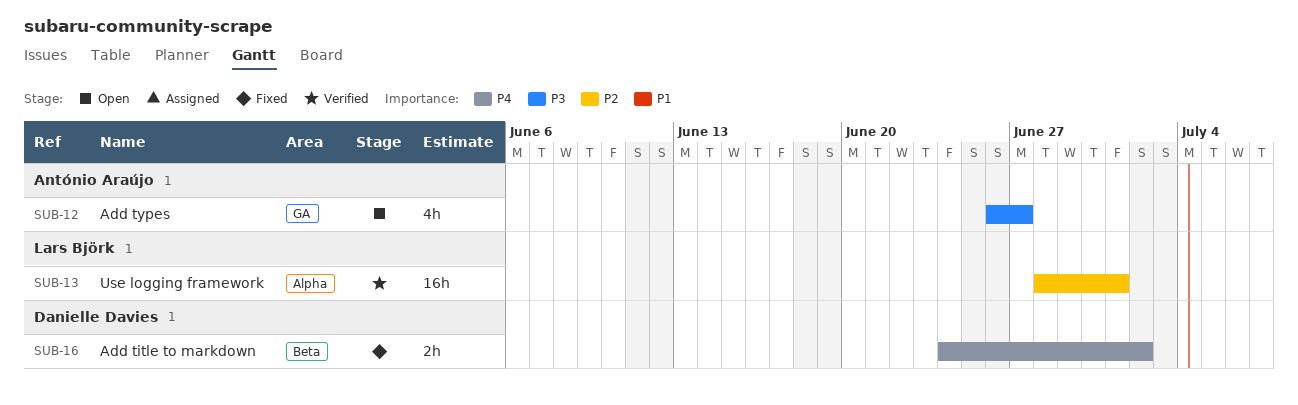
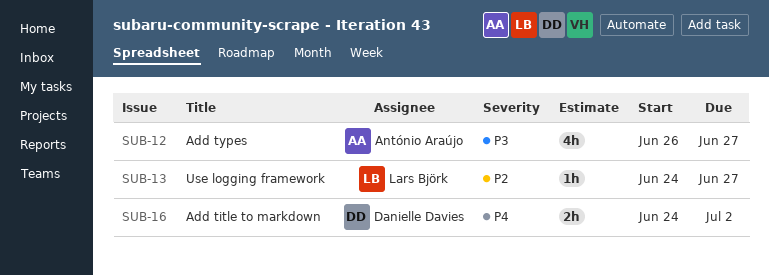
SUB-13, estimate: 16h -> 1h
SUB-13, start: Jun 28 -> Jun 24
SUB-13, due: Jul 1 -> Jun 27

